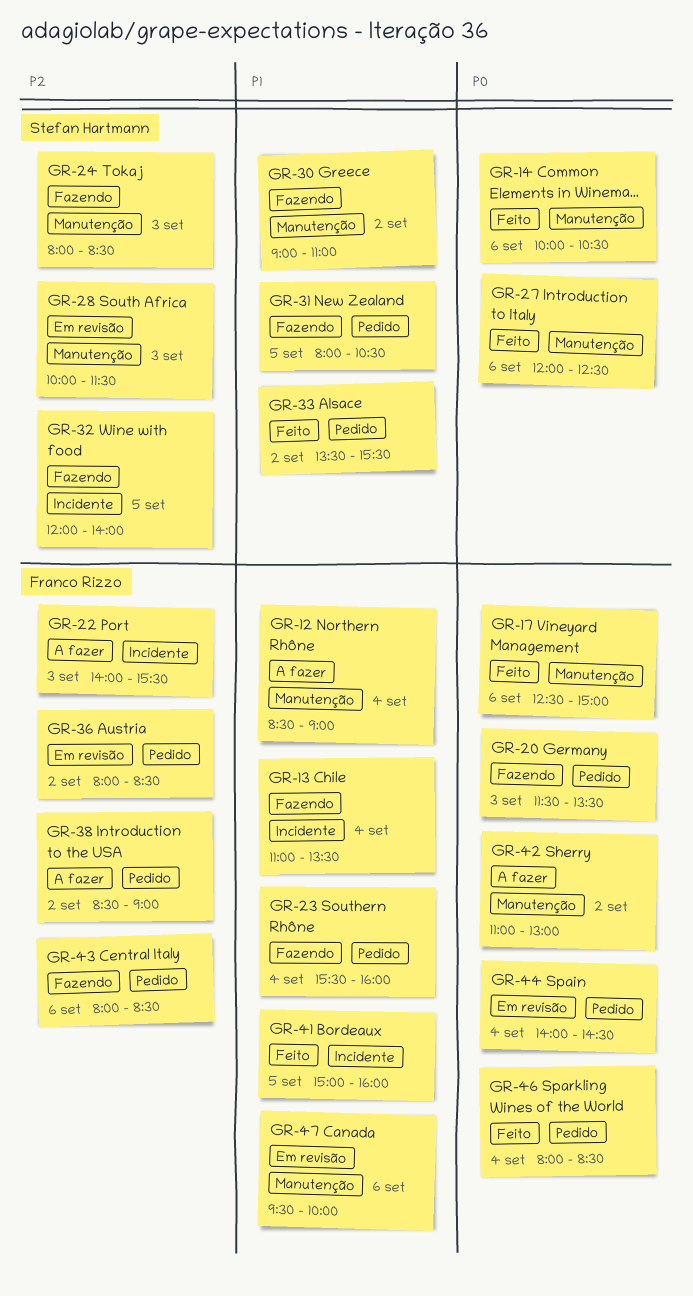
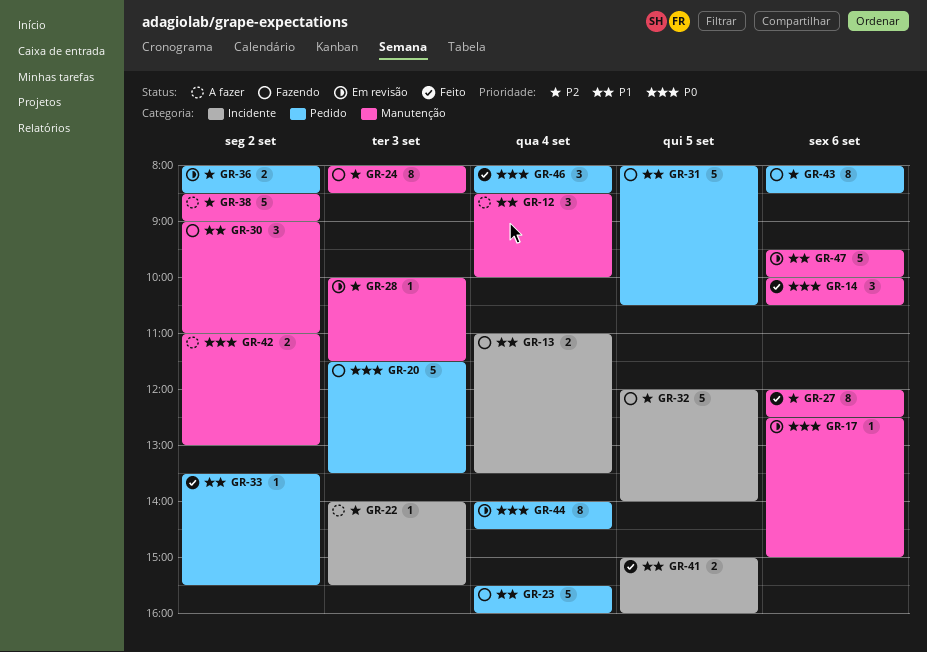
GR-12, ends: 09:00 -> 10:00
GR-17, status: Feito -> Em revisão
GR-27, priority: P0 -> P2
GR-38, label: Pedido -> Manutenção

